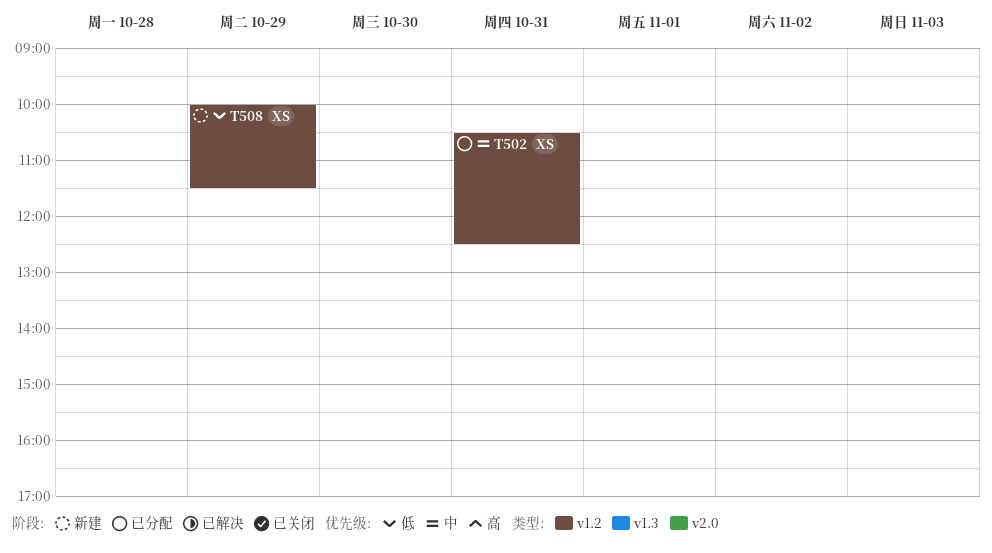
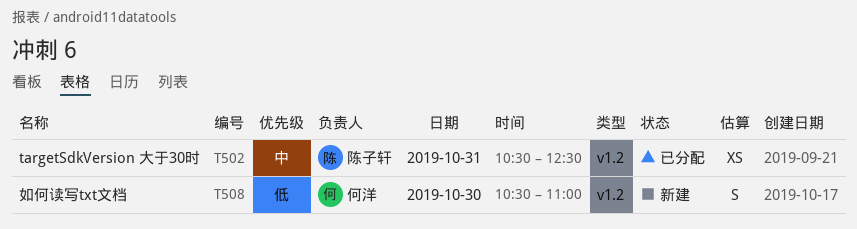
T508, estimate: XS -> S
T508, day: Oct 29 -> Oct 30
T508, begins: 10:00 -> 10:30
T508, ends: 11:30 -> 11:00

